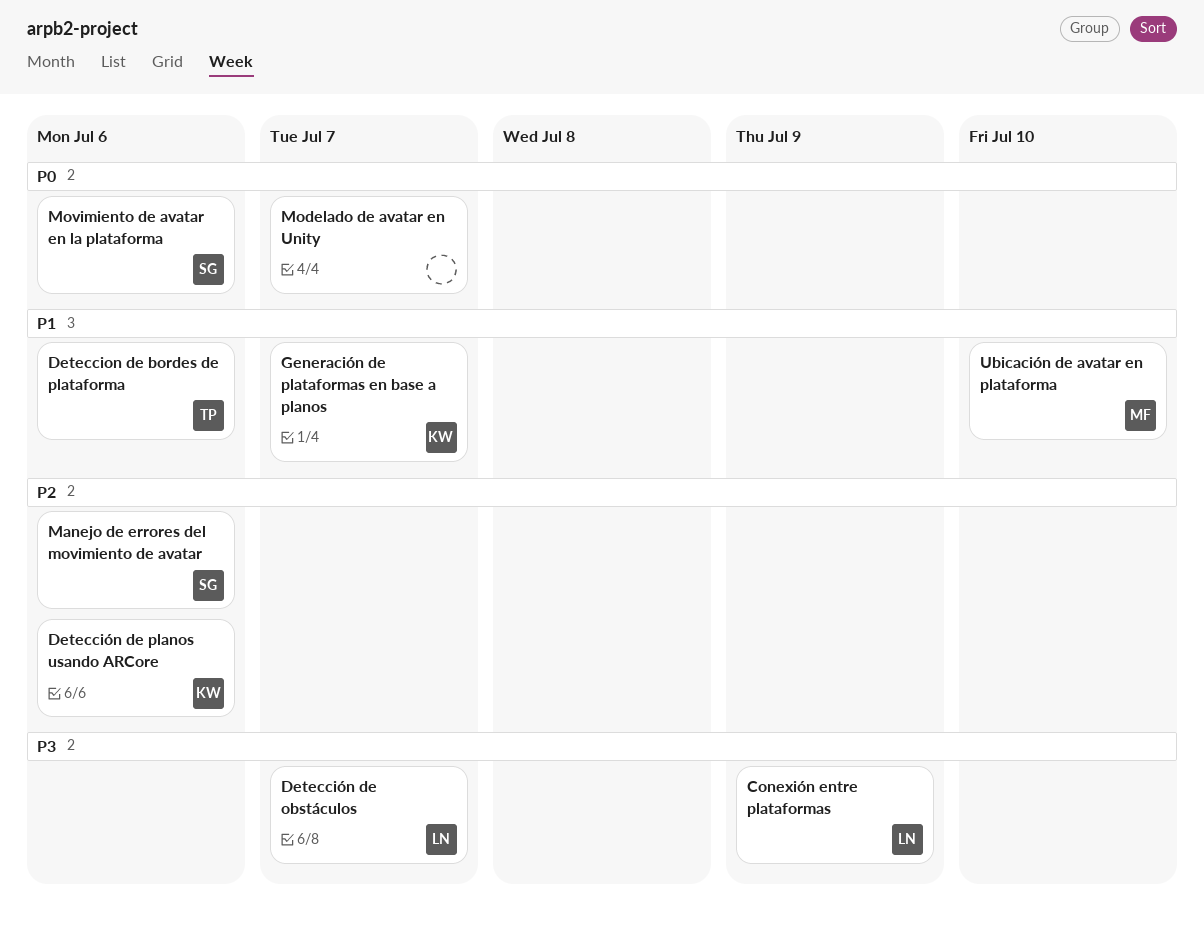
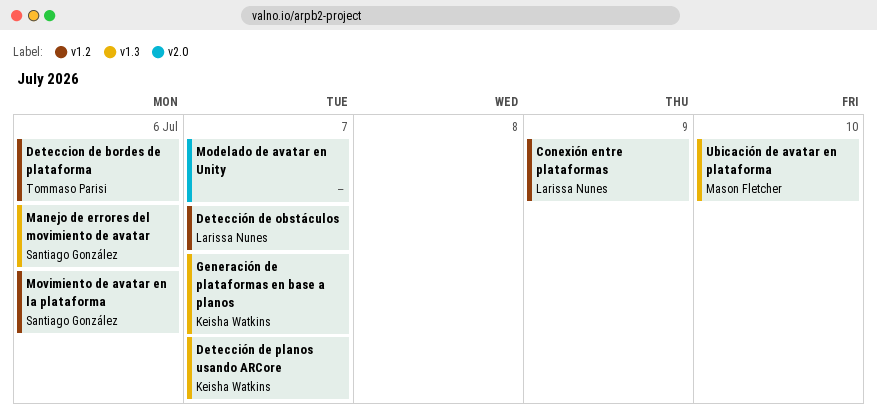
Detección de planos usando ARCore, due: Jul 6 -> Jul 7

